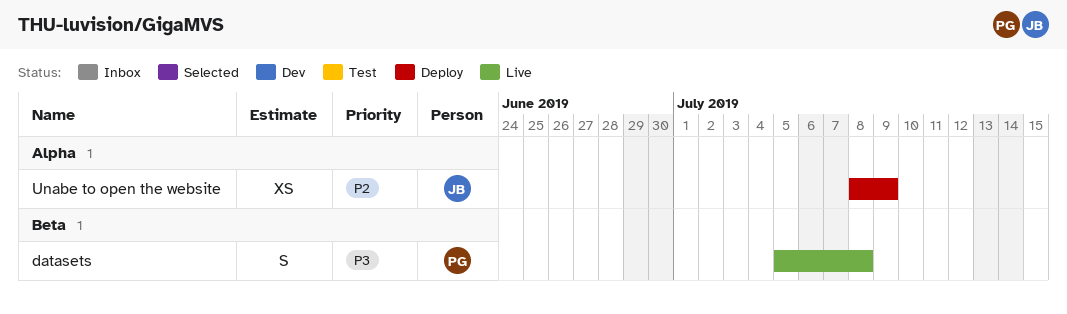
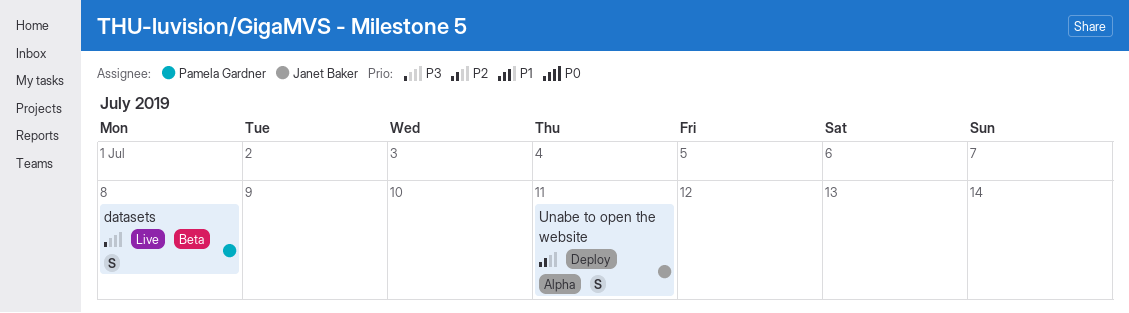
Unabe to open the website, estimate: XS -> S
Unabe to open the website, due: Jul 9 -> Jul 11

